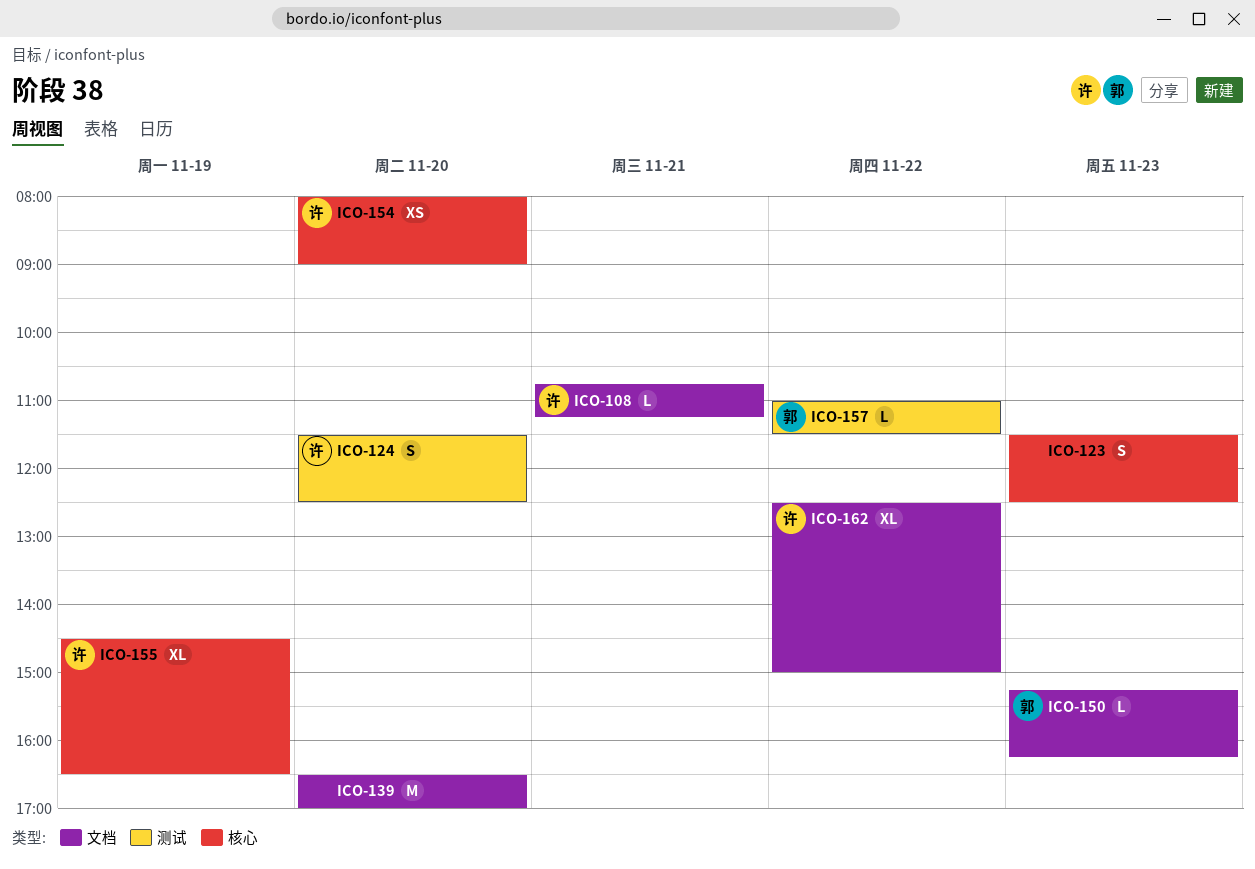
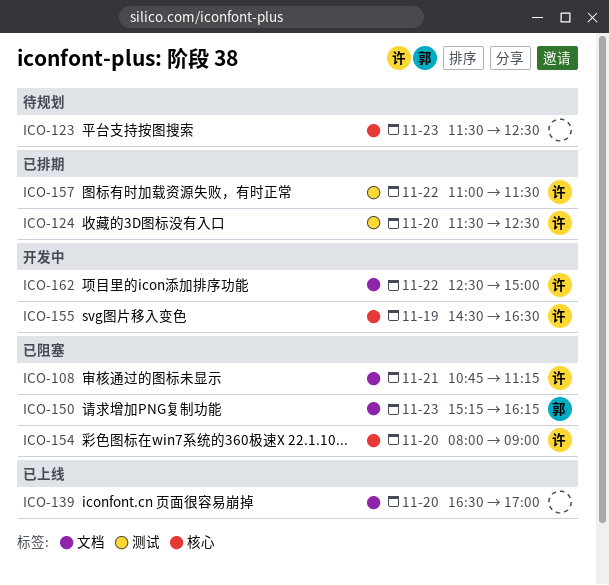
ICO-157, owner: 郭 -> 许

